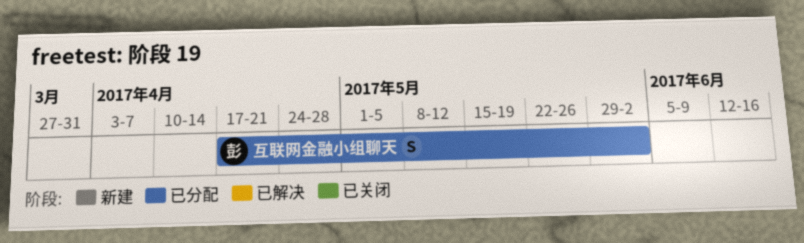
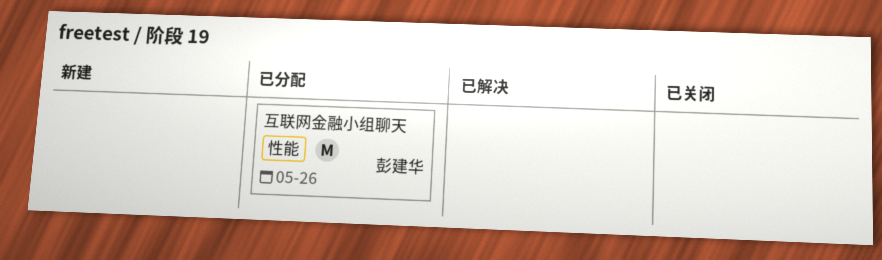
互联网金融小组聊天, estimate: S -> M
互联网金融小组聊天, due: Jun 2 -> May 26

